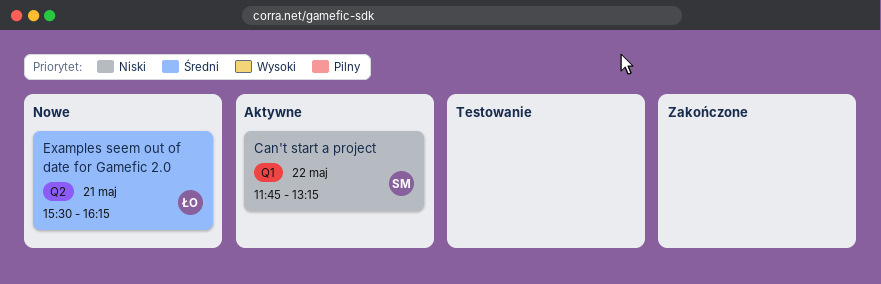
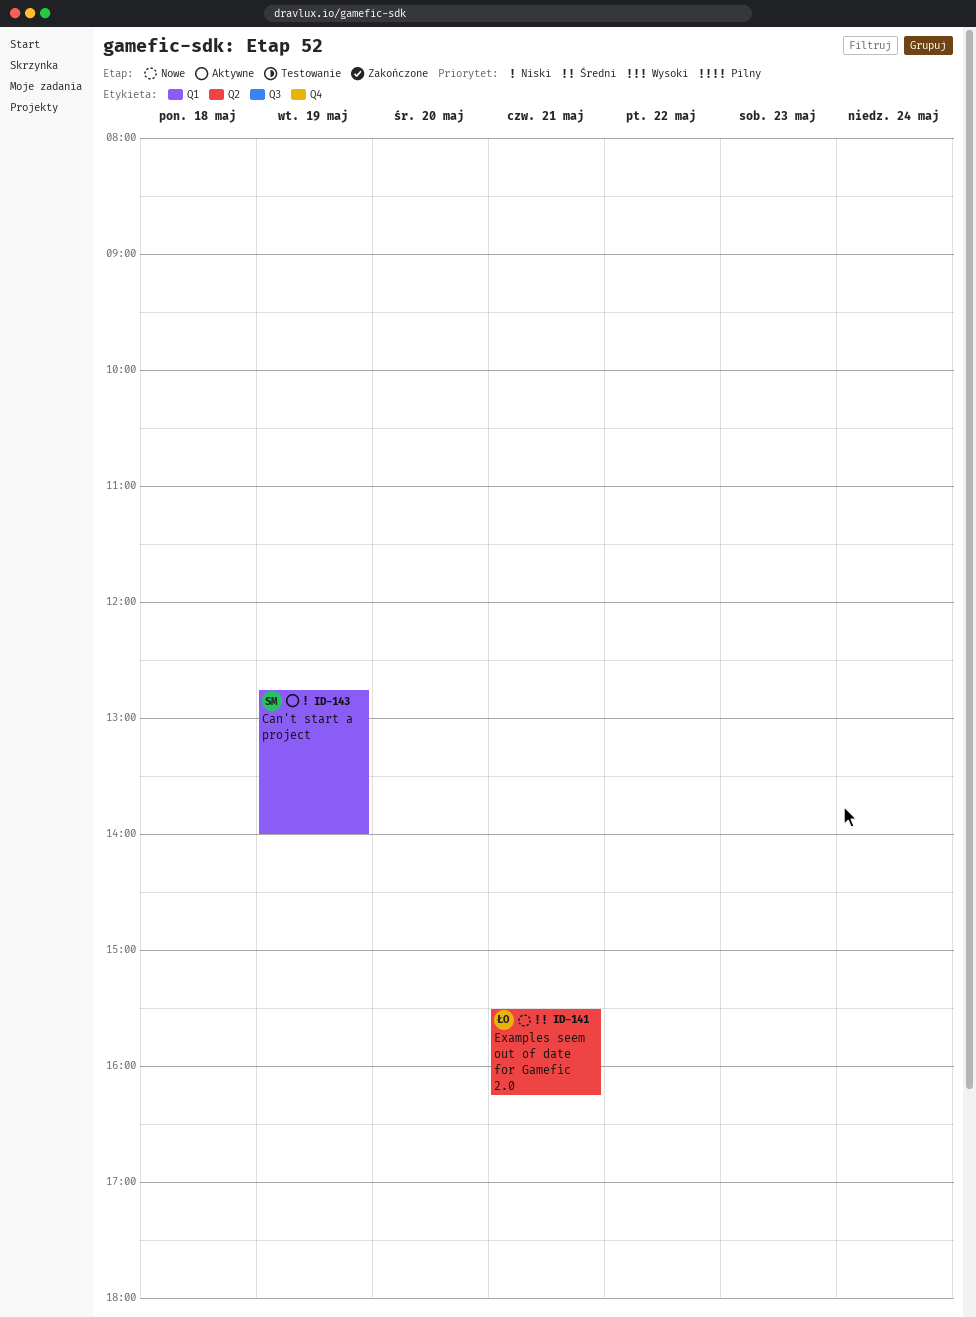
Can't start a project, day: May 22 -> May 19
Can't start a project, begins: 11:45 -> 12:45
Can't start a project, ends: 13:15 -> 14:00

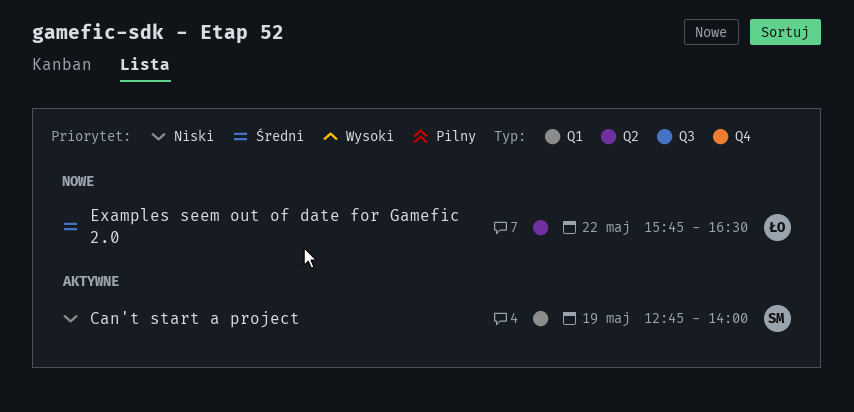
Examples seem out of date for Gamefic 2.0, day: May 21 -> May 22
Examples seem out of date for Gamefic 2.0, begins: 15:30 -> 15:45
Examples seem out of date for Gamefic 2.0, ends: 16:15 -> 16:30

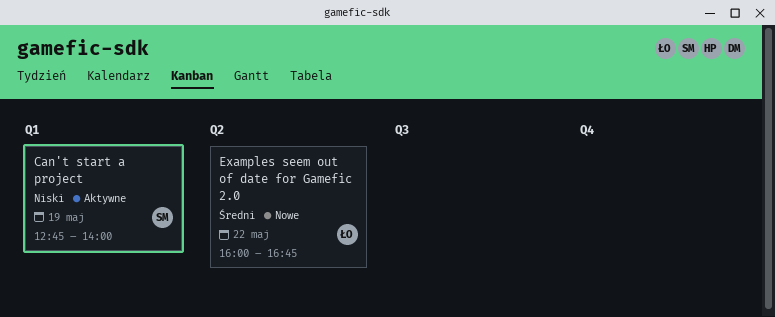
Examples seem out of date for Gamefic 2.0, begins: 15:45 -> 16:00
Examples seem out of date for Gamefic 2.0, ends: 16:30 -> 16:45

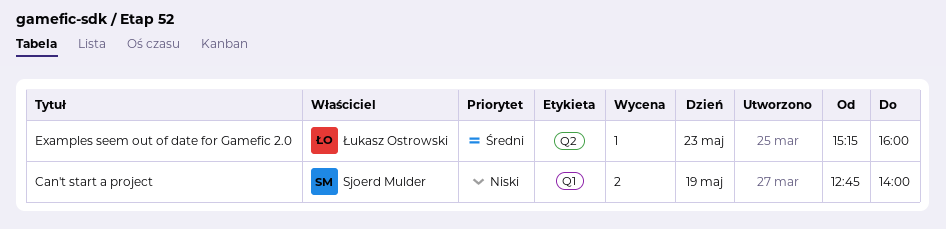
Examples seem out of date for Gamefic 2.0, day: May 22 -> May 23
Examples seem out of date for Gamefic 2.0, begins: 16:00 -> 15:15
Examples seem out of date for Gamefic 2.0, ends: 16:45 -> 16:00

